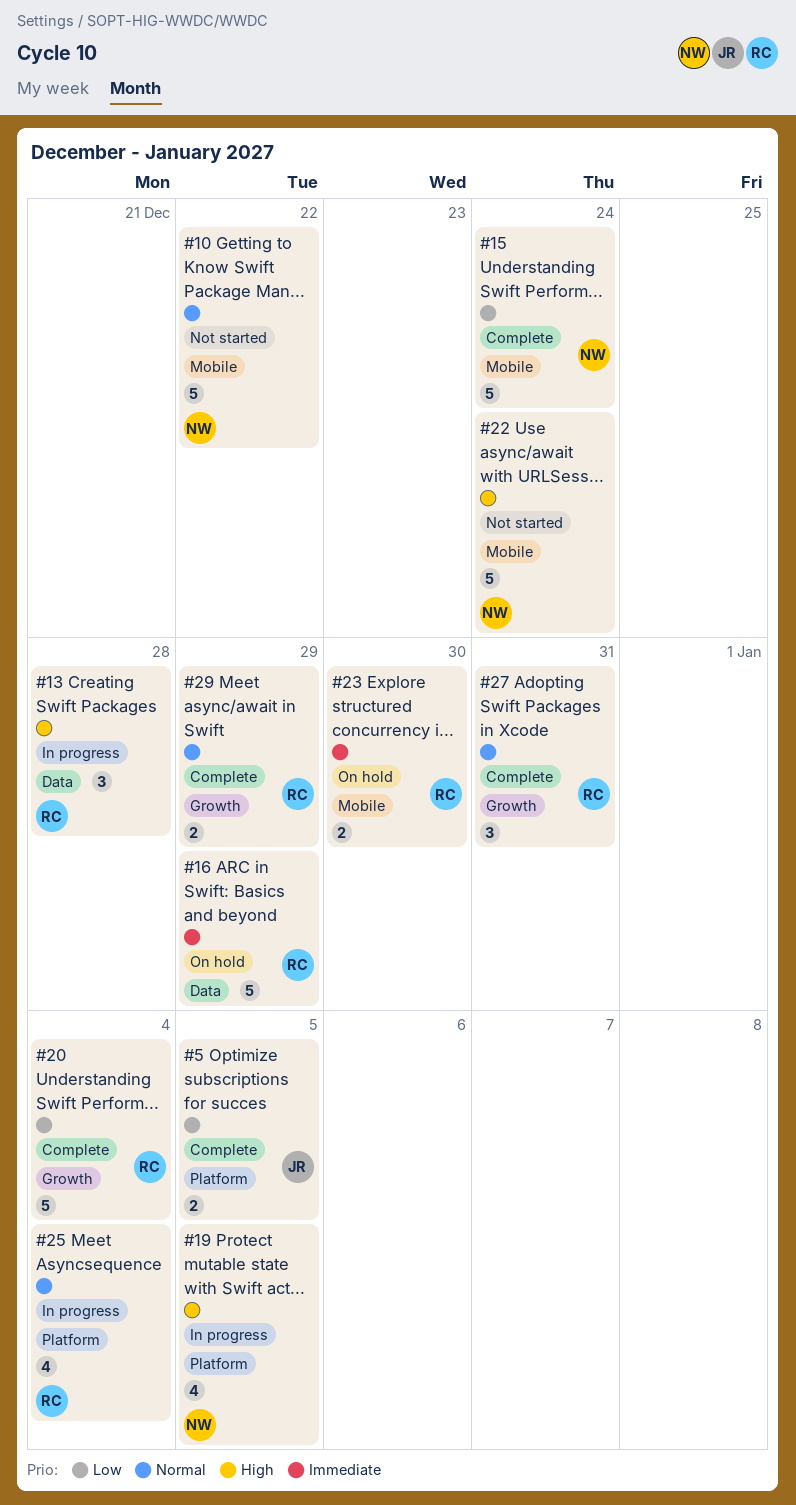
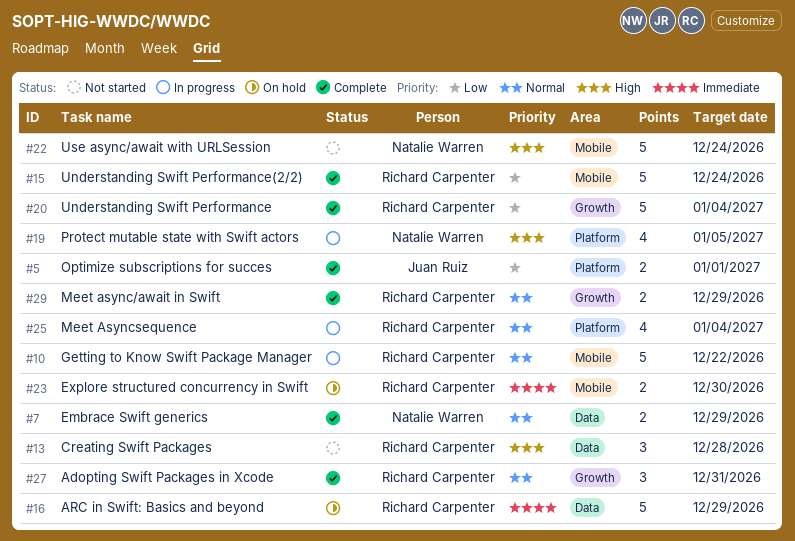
#5, due: Jan 5 -> Jan 1
#7: none -> present
#10, status: Not started -> In progress
#10, owner: Natalie Warren -> Richard Carpenter
#13, status: In progress -> Not started
#15, owner: Natalie Warren -> Richard Carpenter

